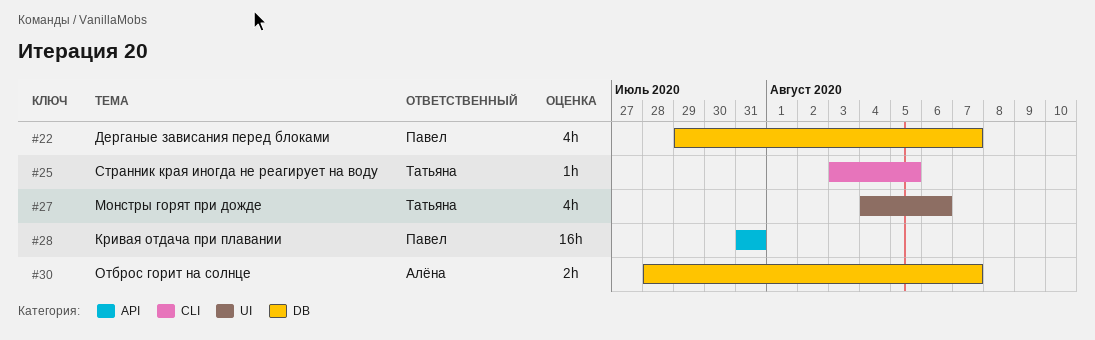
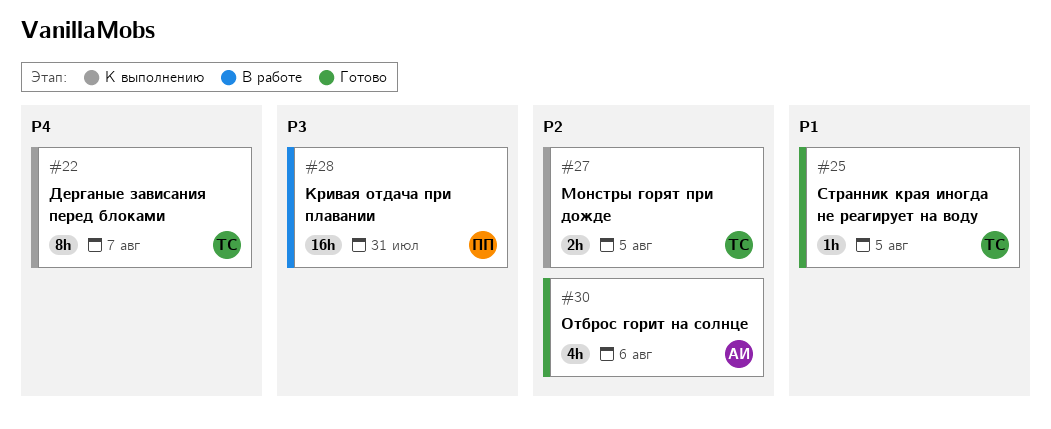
#22, owner: Павел -> Татьяна
#22, estimate: 4h -> 8h
#27, estimate: 4h -> 2h
#27, due: Aug 6 -> Aug 5
#30, estimate: 2h -> 4h
#30, due: Aug 7 -> Aug 6

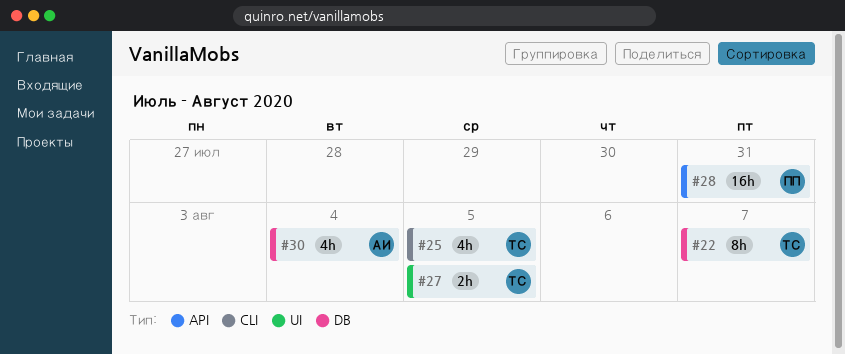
#25, estimate: 1h -> 4h
#30, due: Aug 6 -> Aug 4

